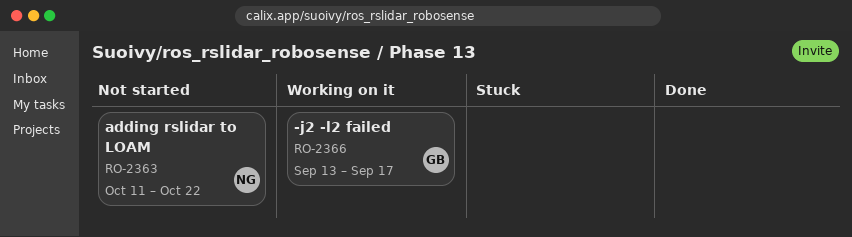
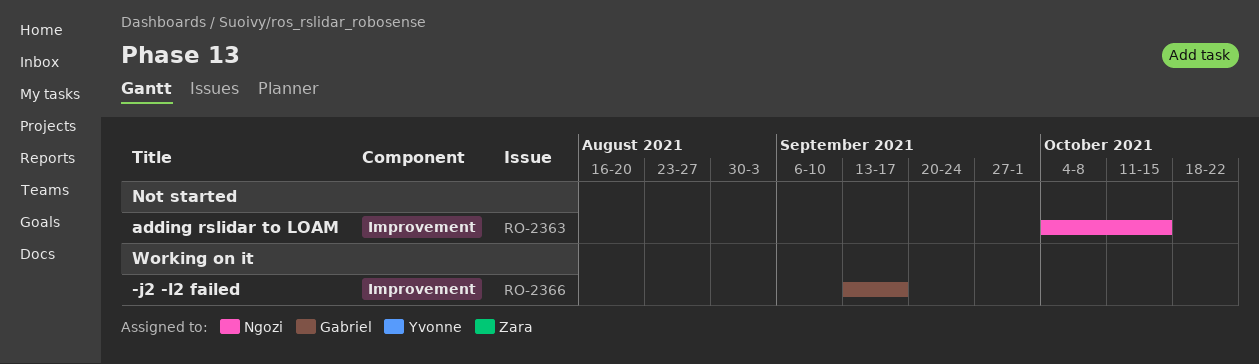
RO-2363, start: Oct 11 -> Oct 4
RO-2363, due: Oct 22 -> Oct 15

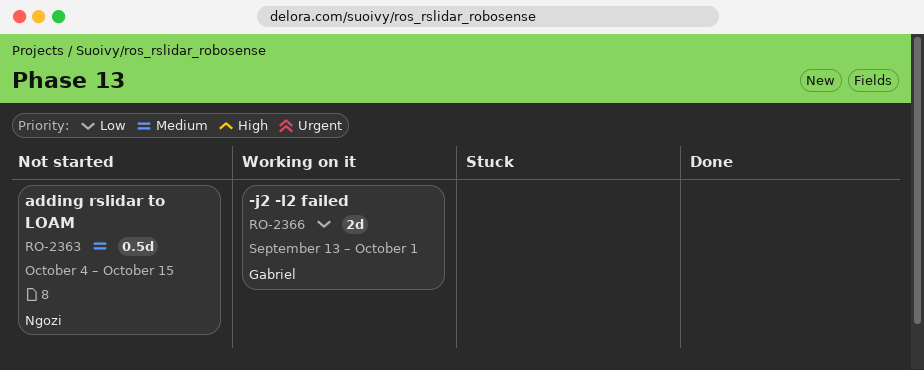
RO-2366, due: Sep 17 -> Oct 1

